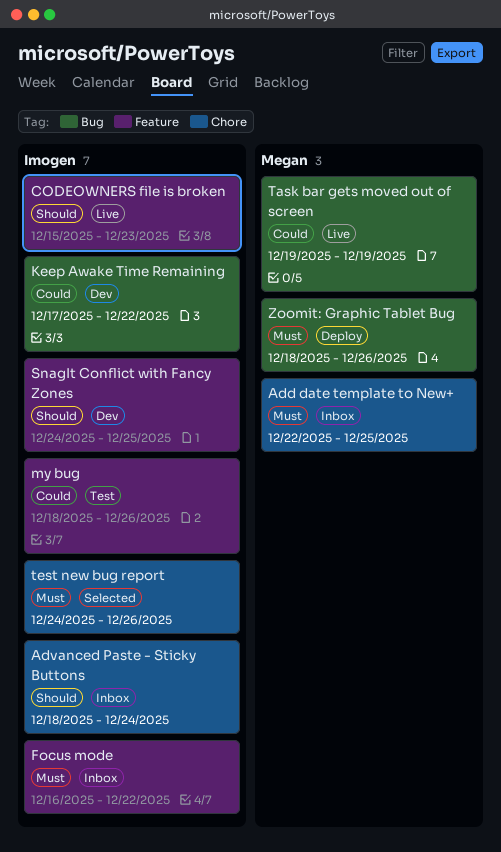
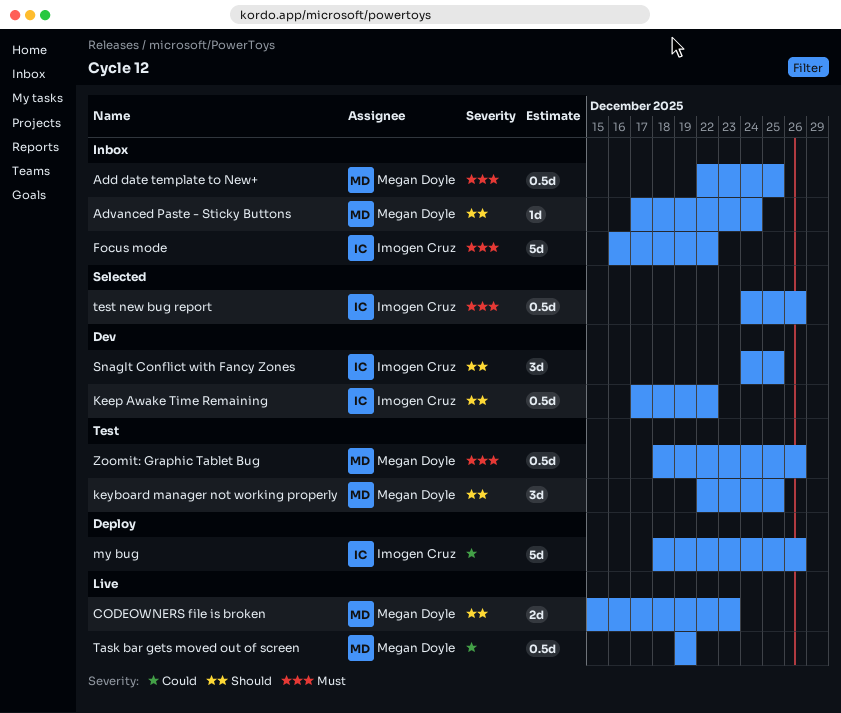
Advanced Paste - Sticky Buttons, owner: Imogen Cruz -> Megan Doyle
Advanced Paste - Sticky Buttons, start: Dec 18 -> Dec 17
CODEOWNERS file is broken, owner: Imogen Cruz -> Megan Doyle
Keep Awake Time Remaining, priority: Could -> Should
keyboard manager not working properly: none -> present
my bug, status: Test -> Deploy
Zoomit: Graphic Tablet Bug, status: Deploy -> Test

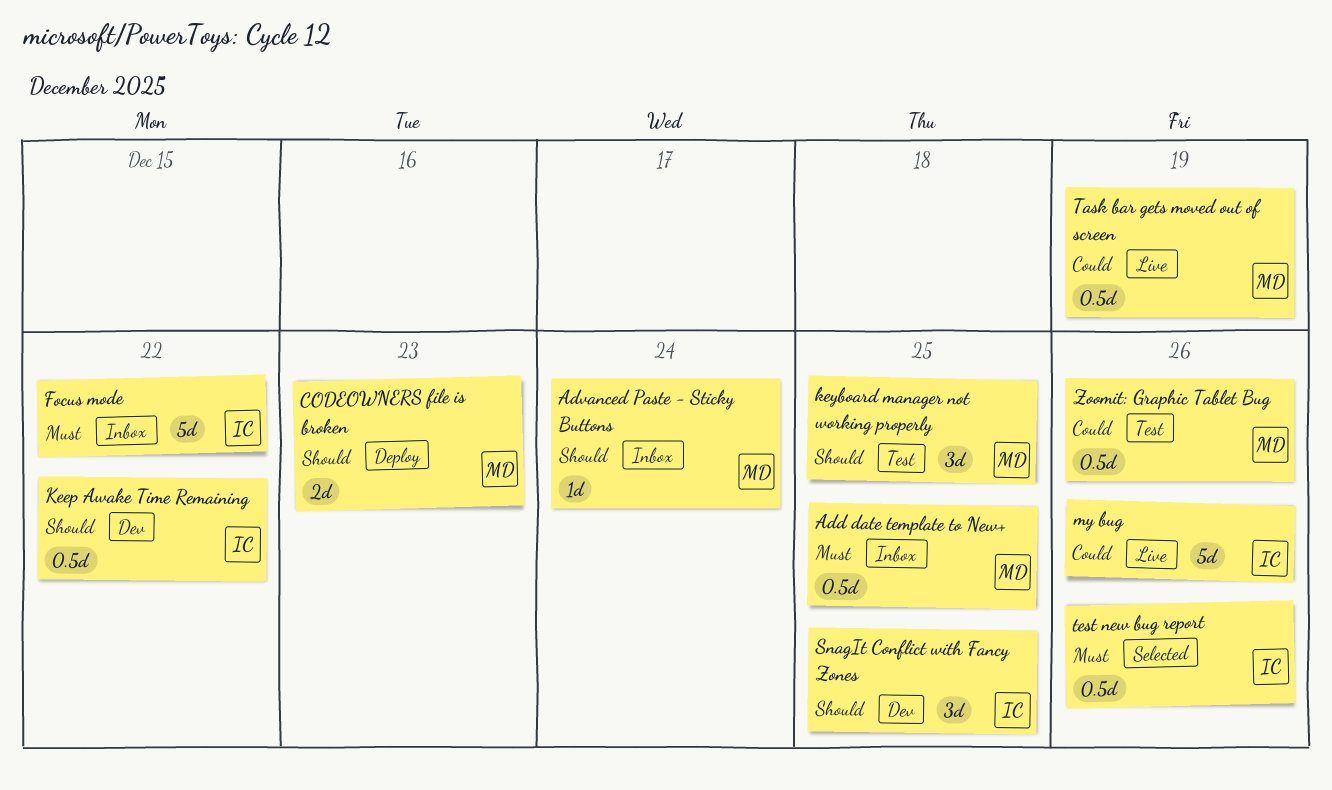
CODEOWNERS file is broken, status: Live -> Deploy
my bug, status: Deploy -> Live
Zoomit: Graphic Tablet Bug, priority: Must -> Could

